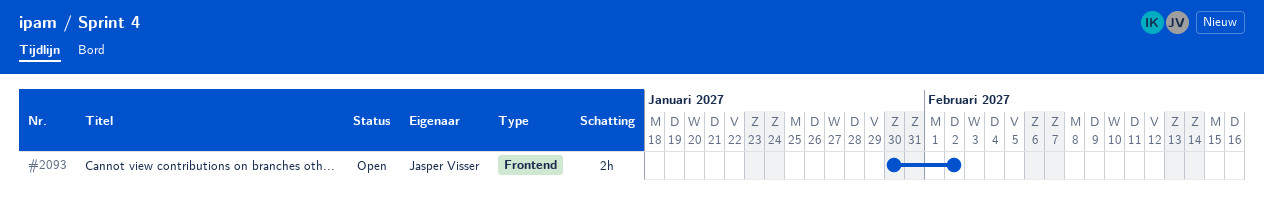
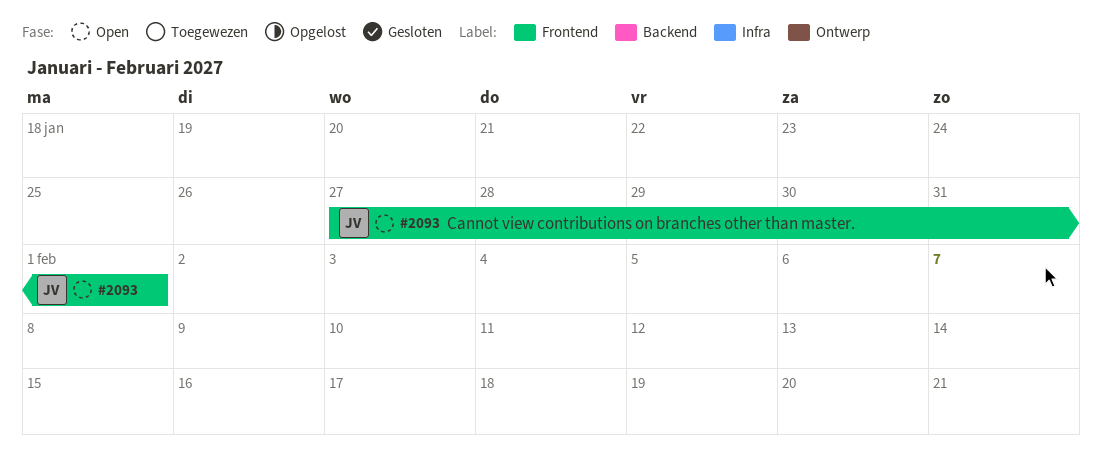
#2093, start: Jan 30 -> Jan 27
#2093, due: Feb 2 -> Feb 1

